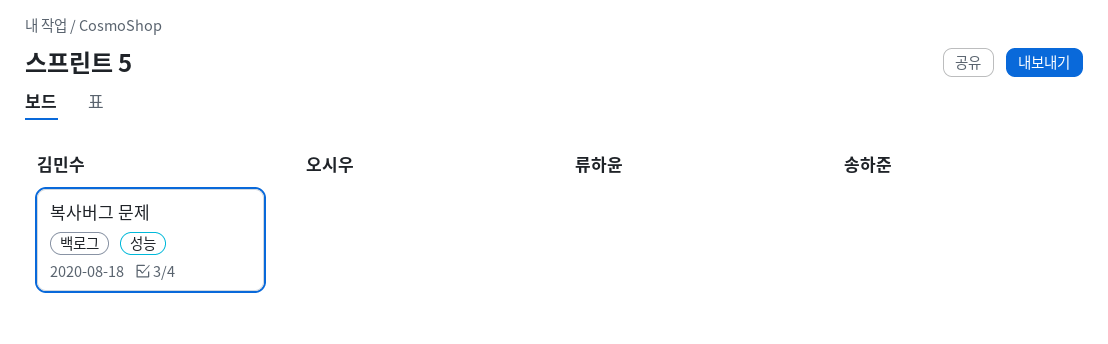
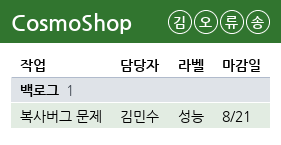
복사버그 문제, due: Aug 18 -> Aug 21

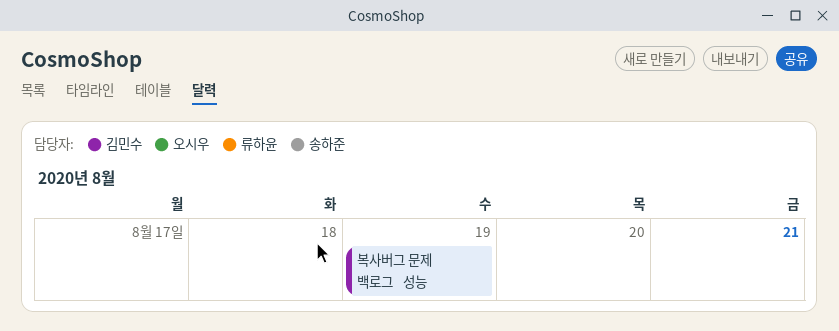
복사버그 문제, due: Aug 21 -> Aug 19

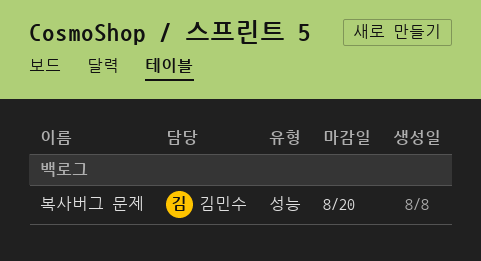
복사버그 문제, due: Aug 19 -> Aug 20

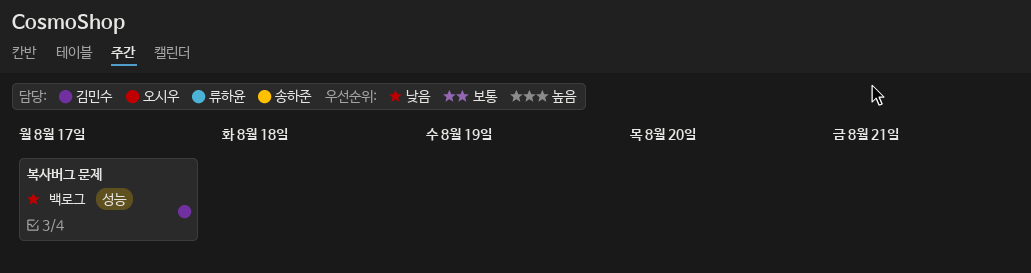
복사버그 문제, due: Aug 20 -> Aug 17

